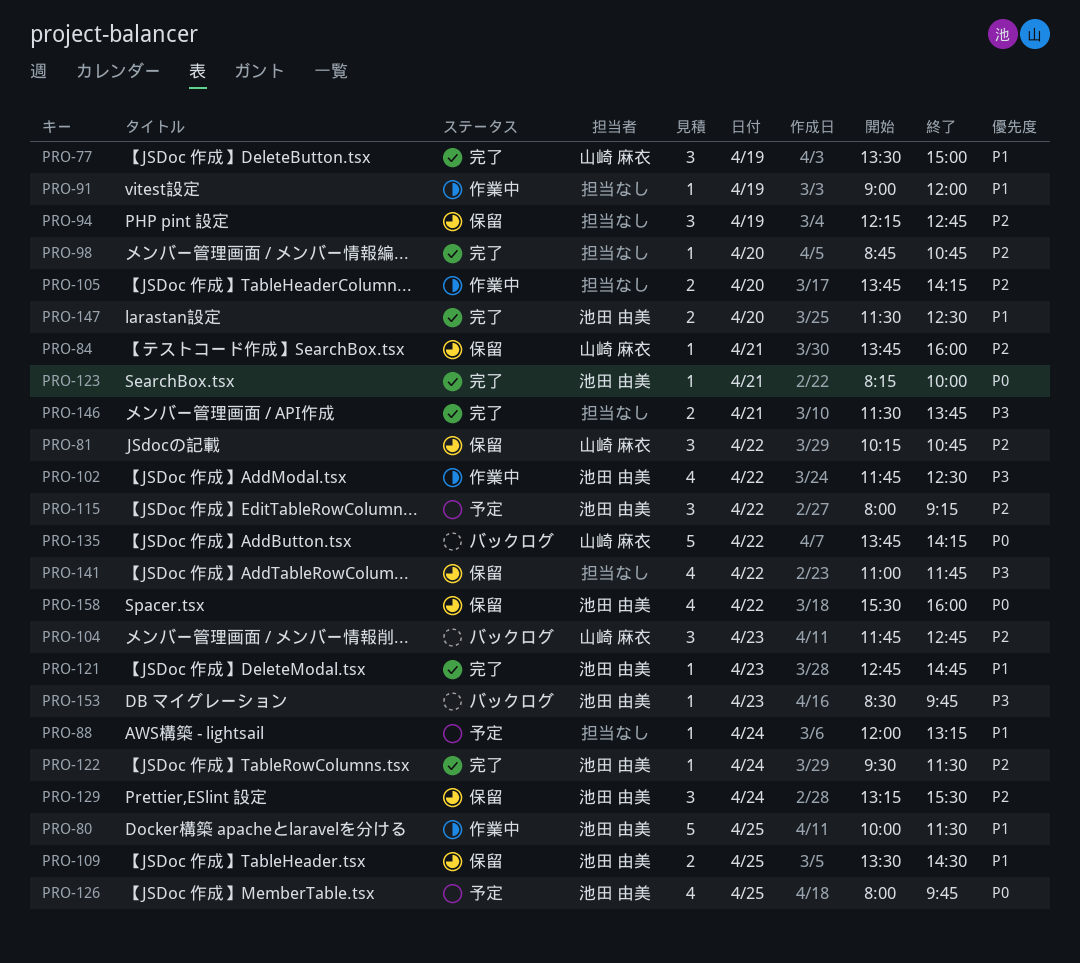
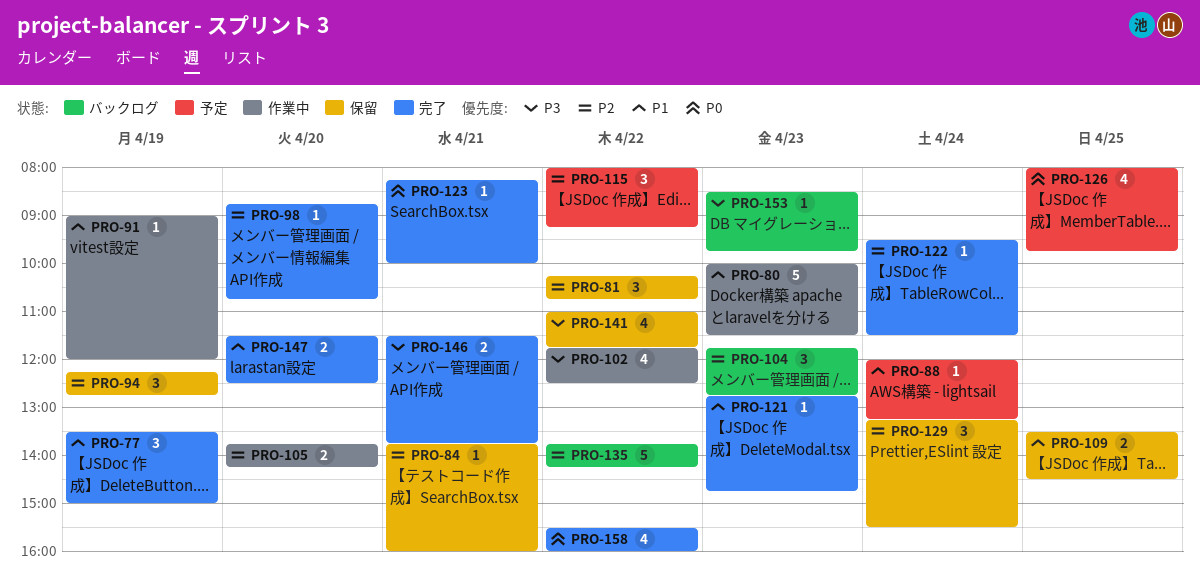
PRO-80, day: Apr 25 -> Apr 23
PRO-135, priority: P0 -> P2
PRO-158, status: 保留 -> 完了

